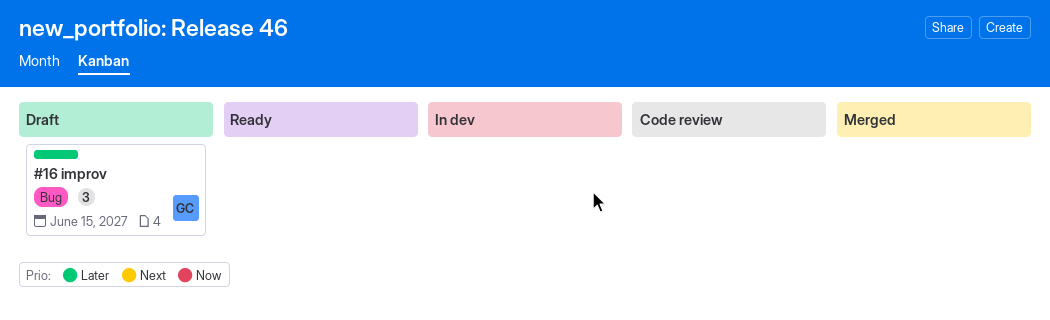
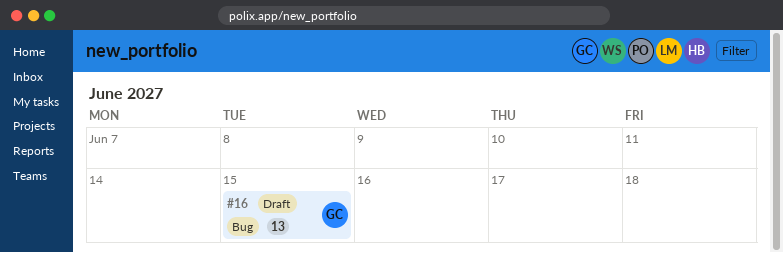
#16, estimate: 3 -> 13

